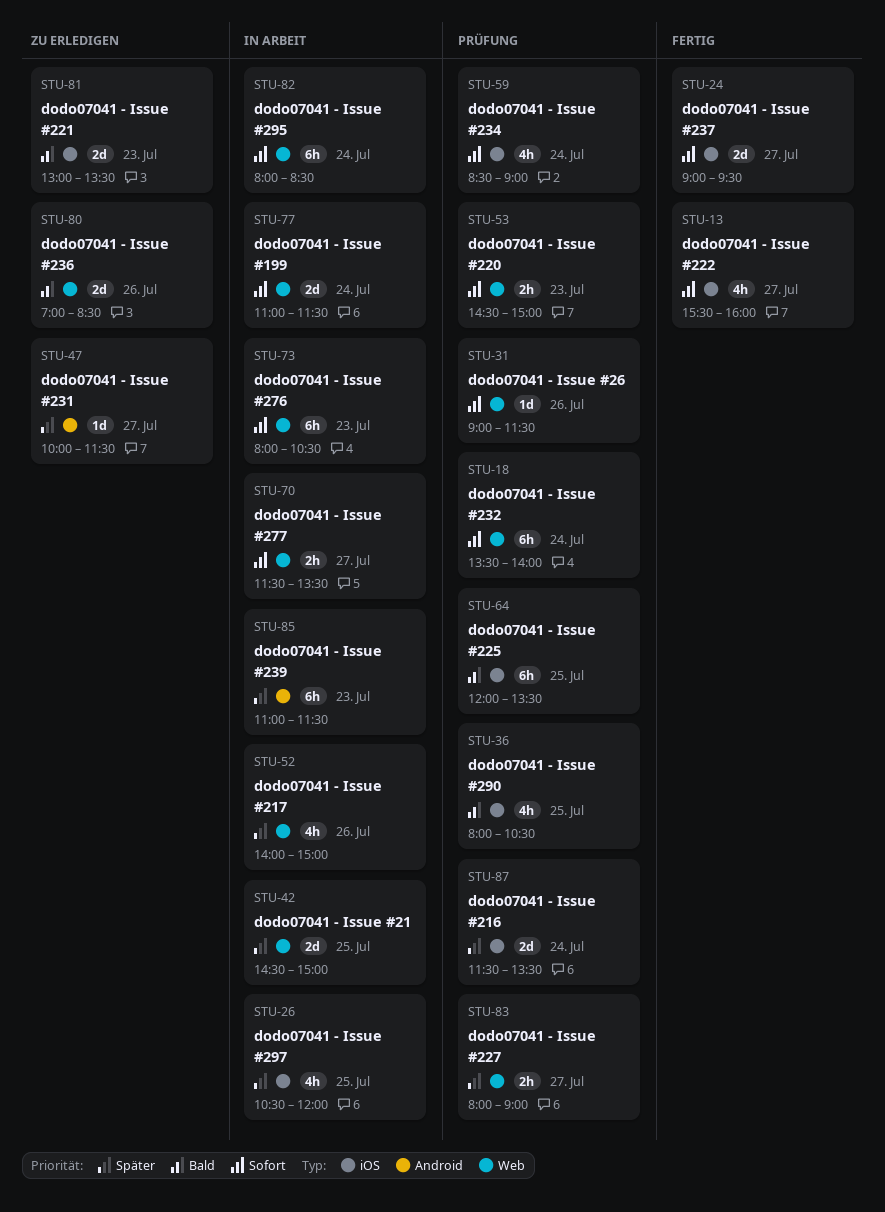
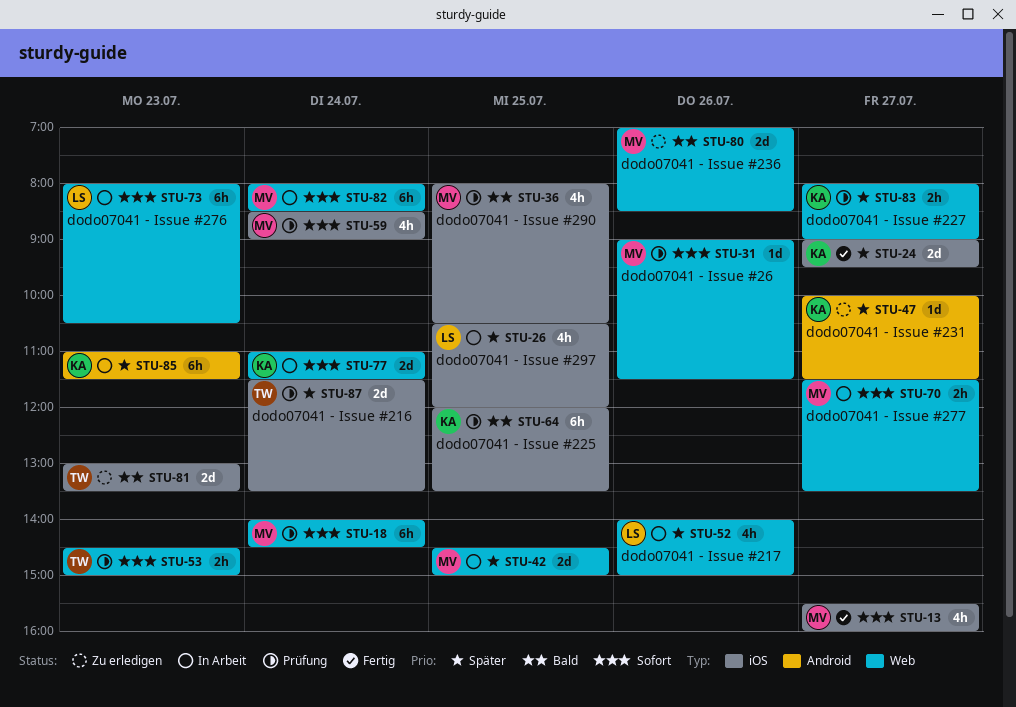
STU-18, begins: 13:30 -> 14:00
STU-18, ends: 14:00 -> 14:30
STU-24, priority: Sofort -> Später

